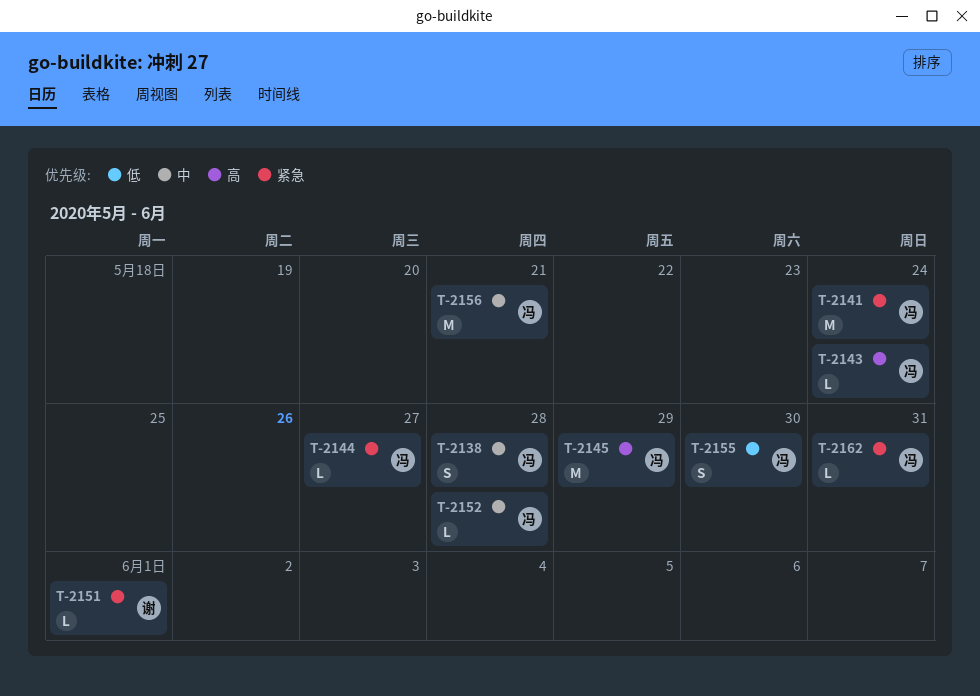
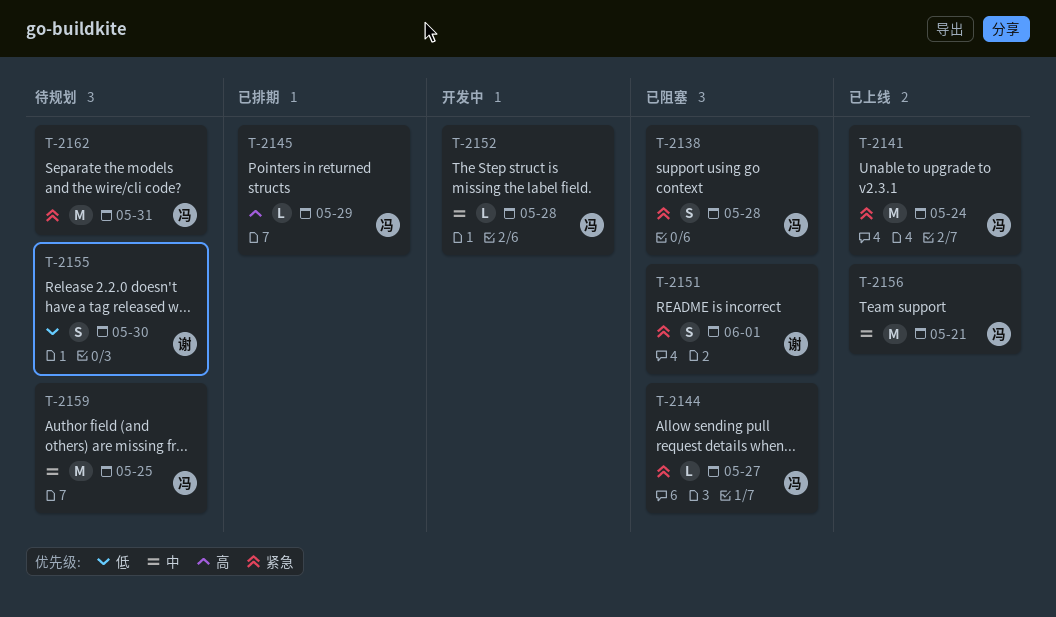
T-2138, priority: 中 -> 紧急
T-2143: present -> none
T-2145, estimate: M -> L
T-2151, estimate: L -> S
T-2155, owner: 冯 -> 谢
T-2159: none -> present
T-2162, estimate: L -> M

